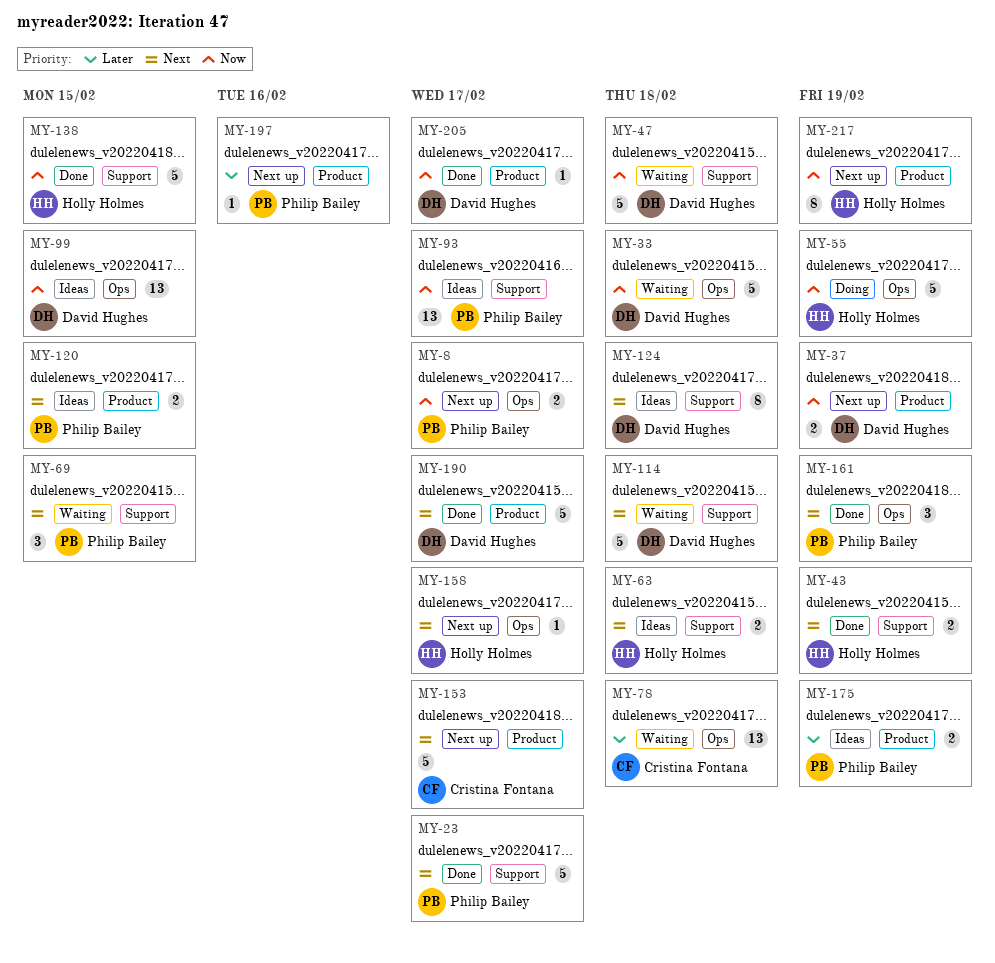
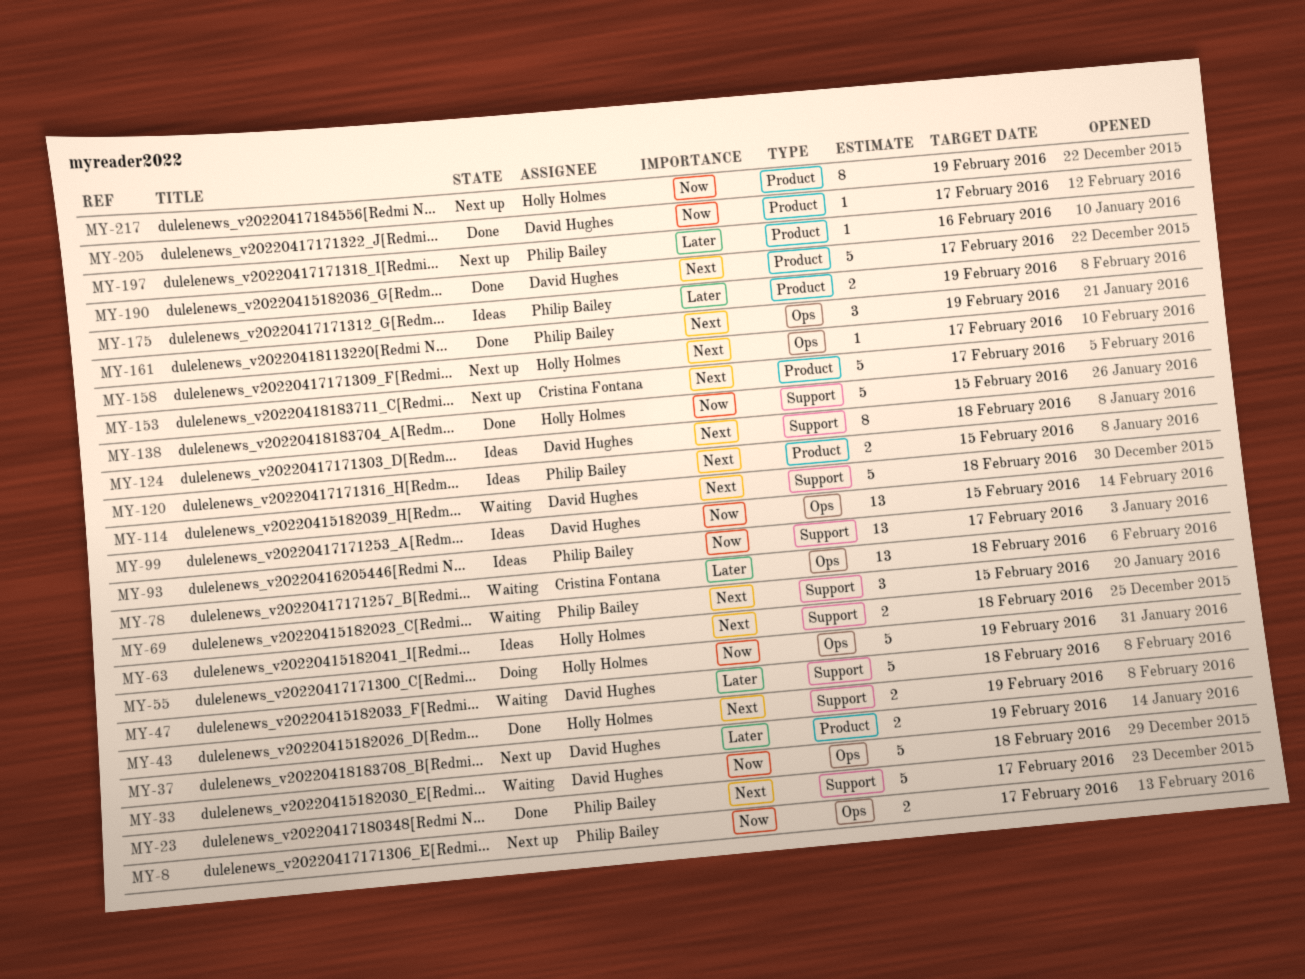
MY-37, priority: Now -> Later
MY-47, priority: Now -> Later

